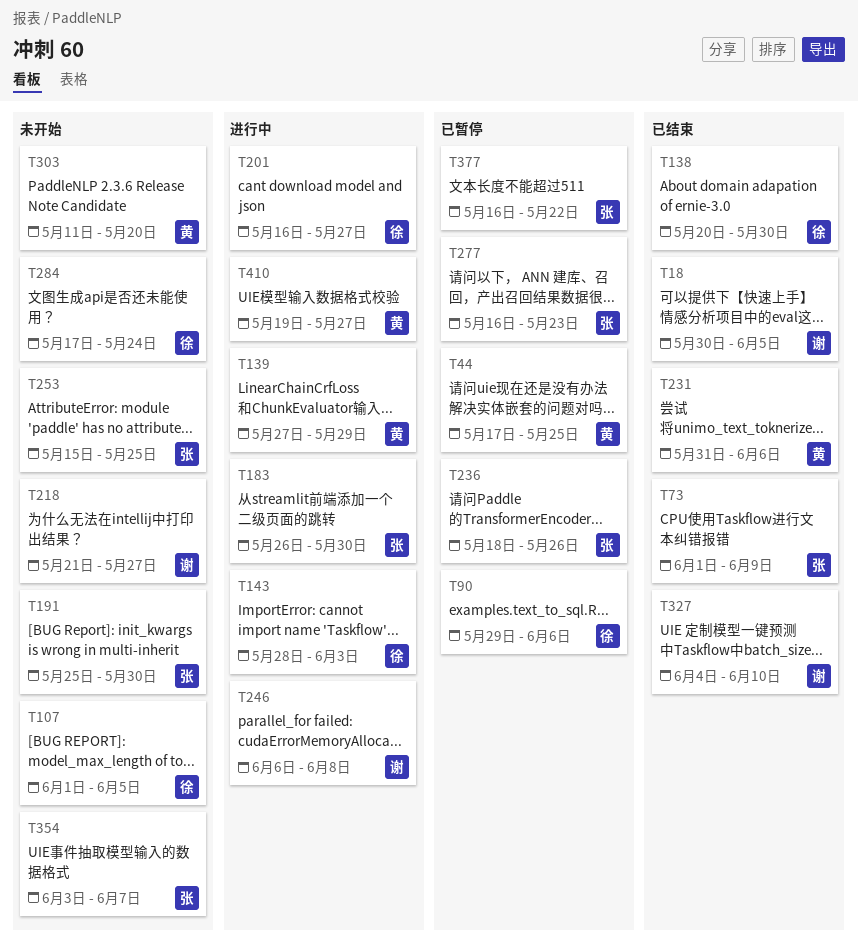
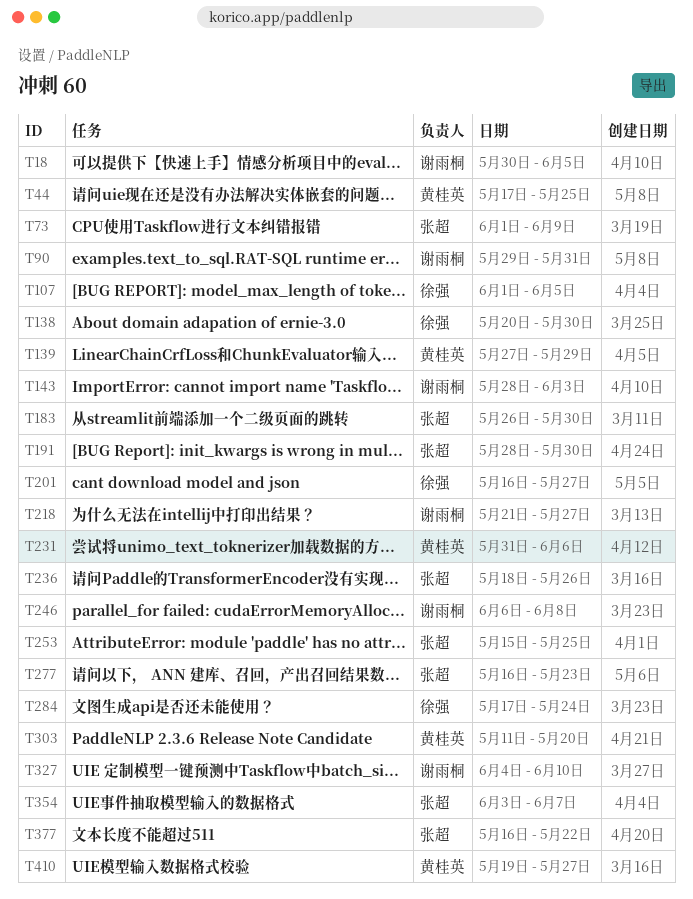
T90, owner: 徐强 -> 谢雨桐
T90, due: Jun 6 -> May 31
T143, owner: 徐强 -> 谢雨桐
T191, start: May 25 -> May 28

